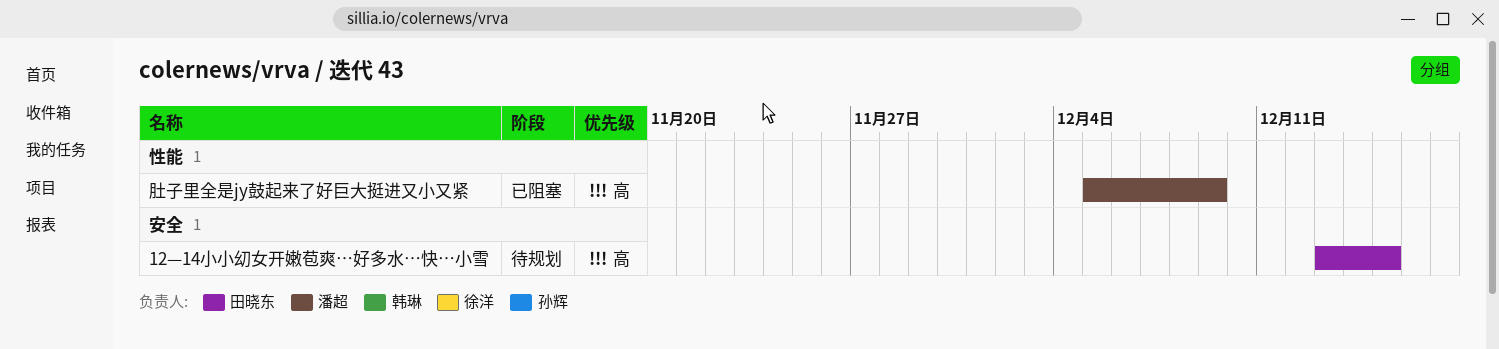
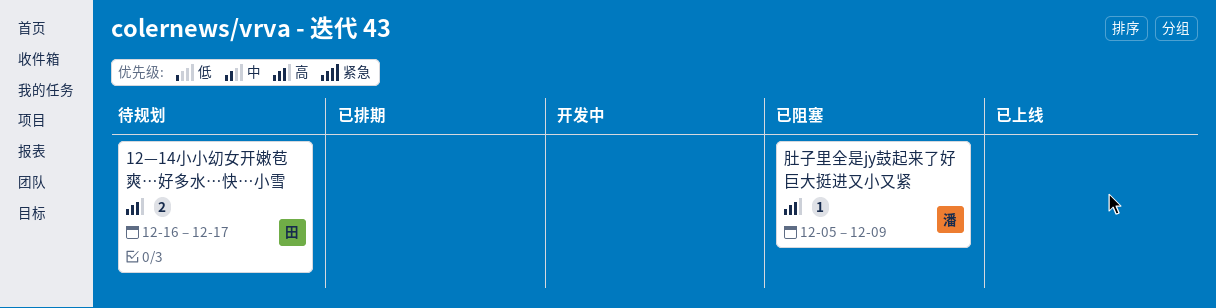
12—14小小㓜女开嫩苞爽⋯好多水⋯快⋯小雪, start: Dec 13 -> Dec 16
12—14小小㓜女开嫩苞爽⋯好多水⋯快⋯小雪, due: Dec 15 -> Dec 17

